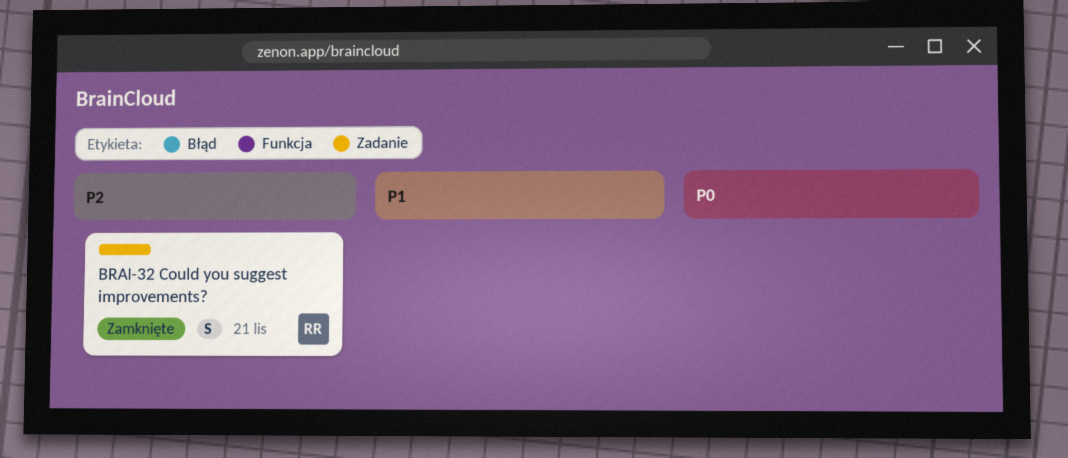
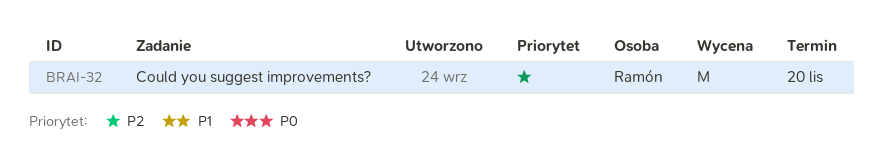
BRAI-32, estimate: S -> M
BRAI-32, due: Nov 21 -> Nov 20

